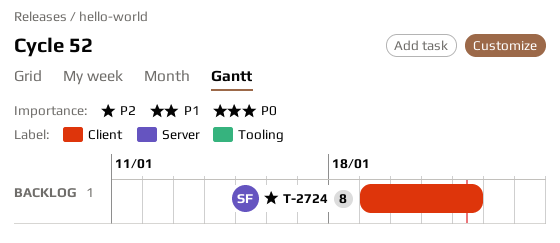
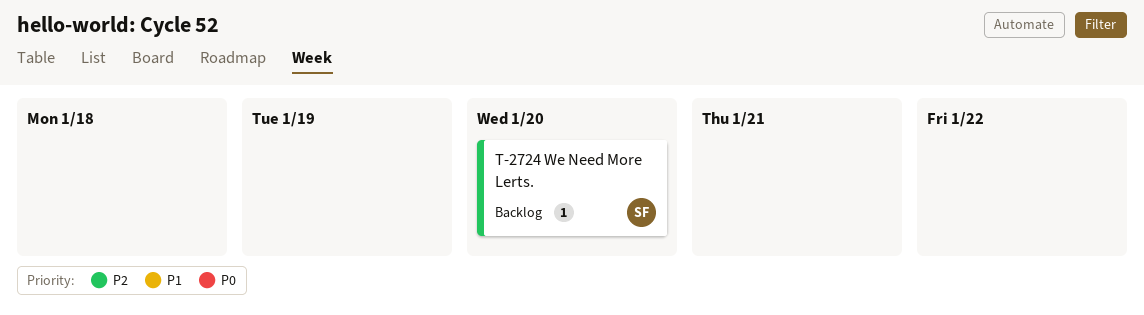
T-2724, estimate: 8 -> 1
T-2724, due: Jan 22 -> Jan 20

